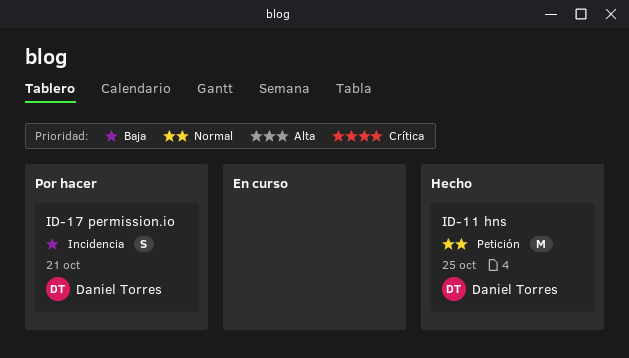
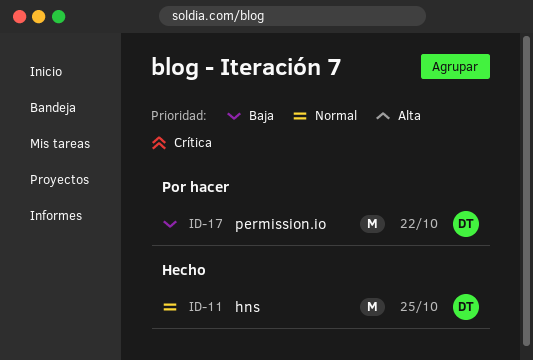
ID-17, estimate: S -> M
ID-17, due: Oct 21 -> Oct 22

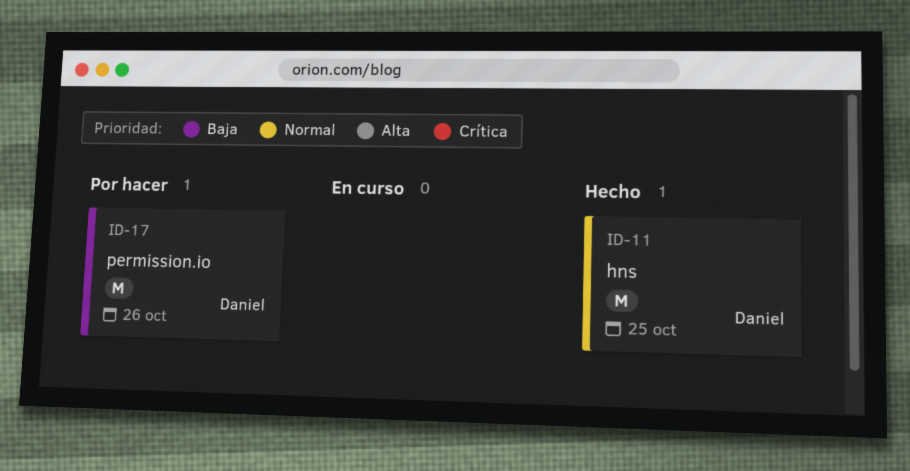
ID-17, due: Oct 22 -> Oct 26

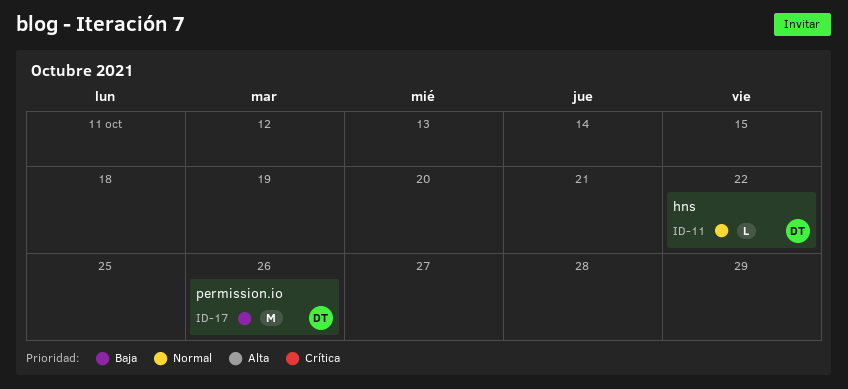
ID-11, estimate: M -> L
ID-11, due: Oct 25 -> Oct 22

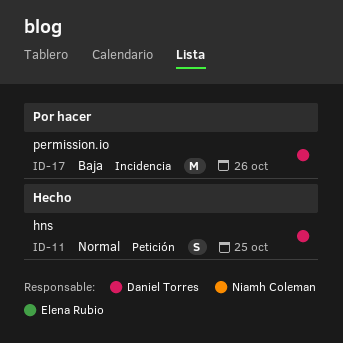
ID-11, estimate: L -> S
ID-11, due: Oct 22 -> Oct 25

